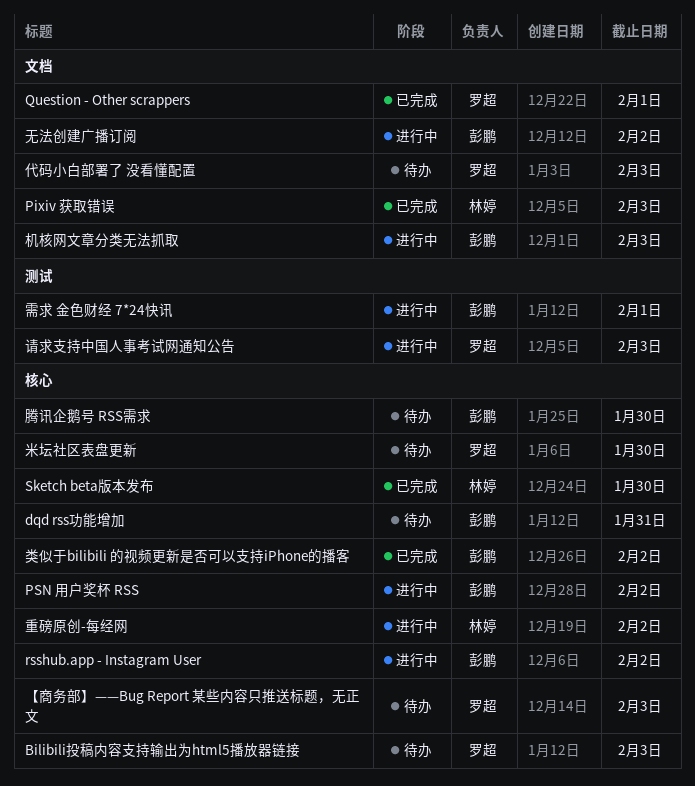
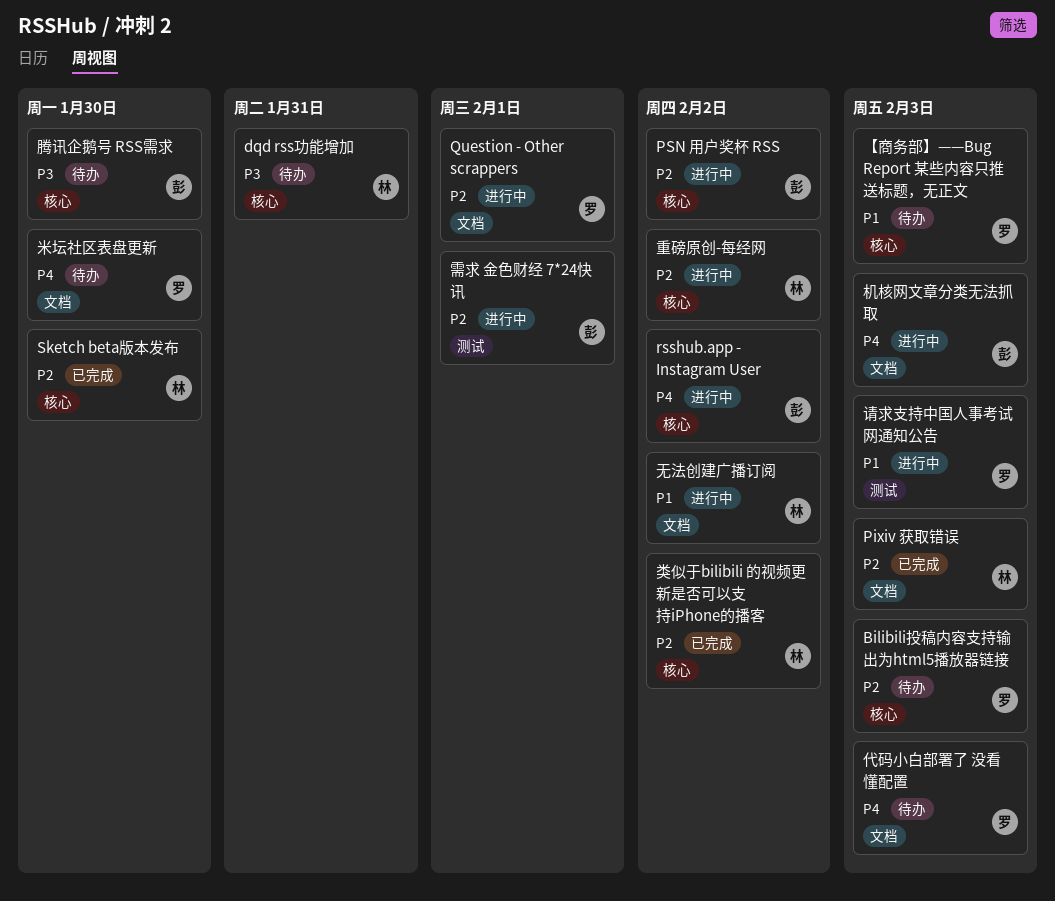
dqd rss功能增加, owner: 彭鹏 -> 林婷
Question - Other scrappers, status: 已完成 -> 进行中
无法创建广播订阅, owner: 彭鹏 -> 林婷
米坛社区表盘更新, label: 核心 -> 文档
类似于bilibili 的视频更新是否可以支持iPhone的播客, owner: 彭鹏 -> 林婷

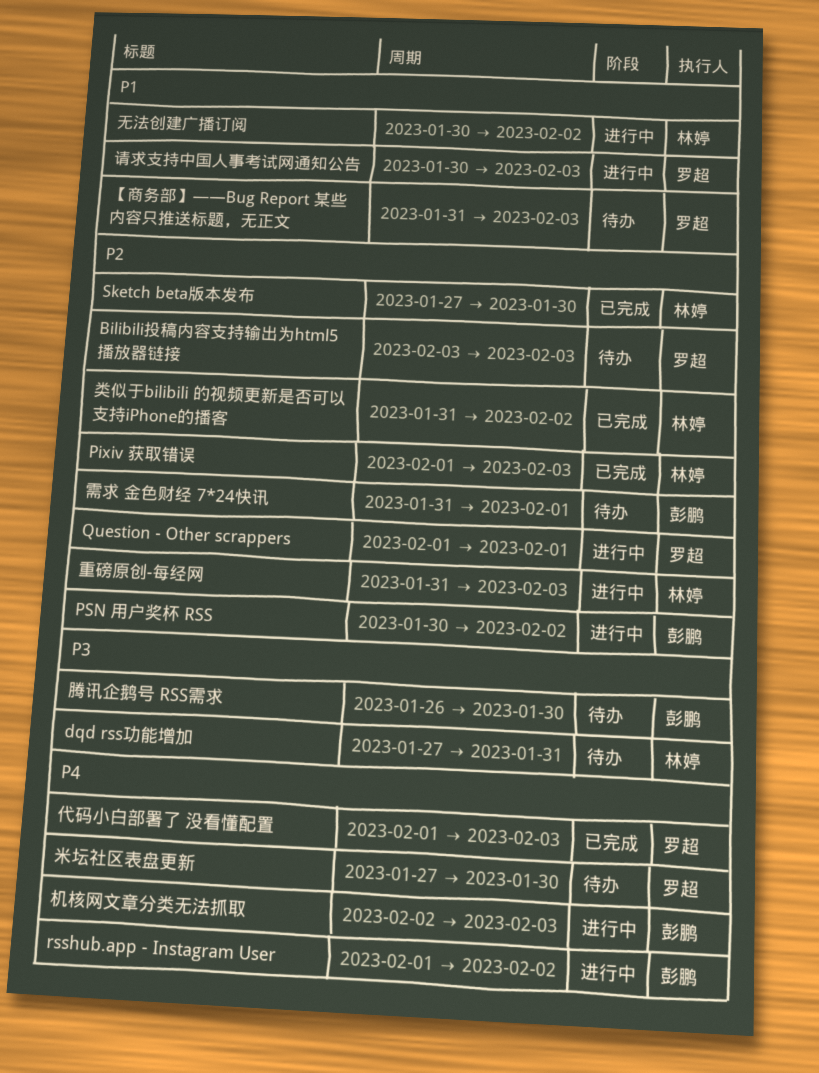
代码小白部署了 没看懂配置, status: 待办 -> 已完成
重磅原创-每经网, due: Feb 2 -> Feb 3
需求 金色财经 7*24快讯, status: 进行中 -> 待办

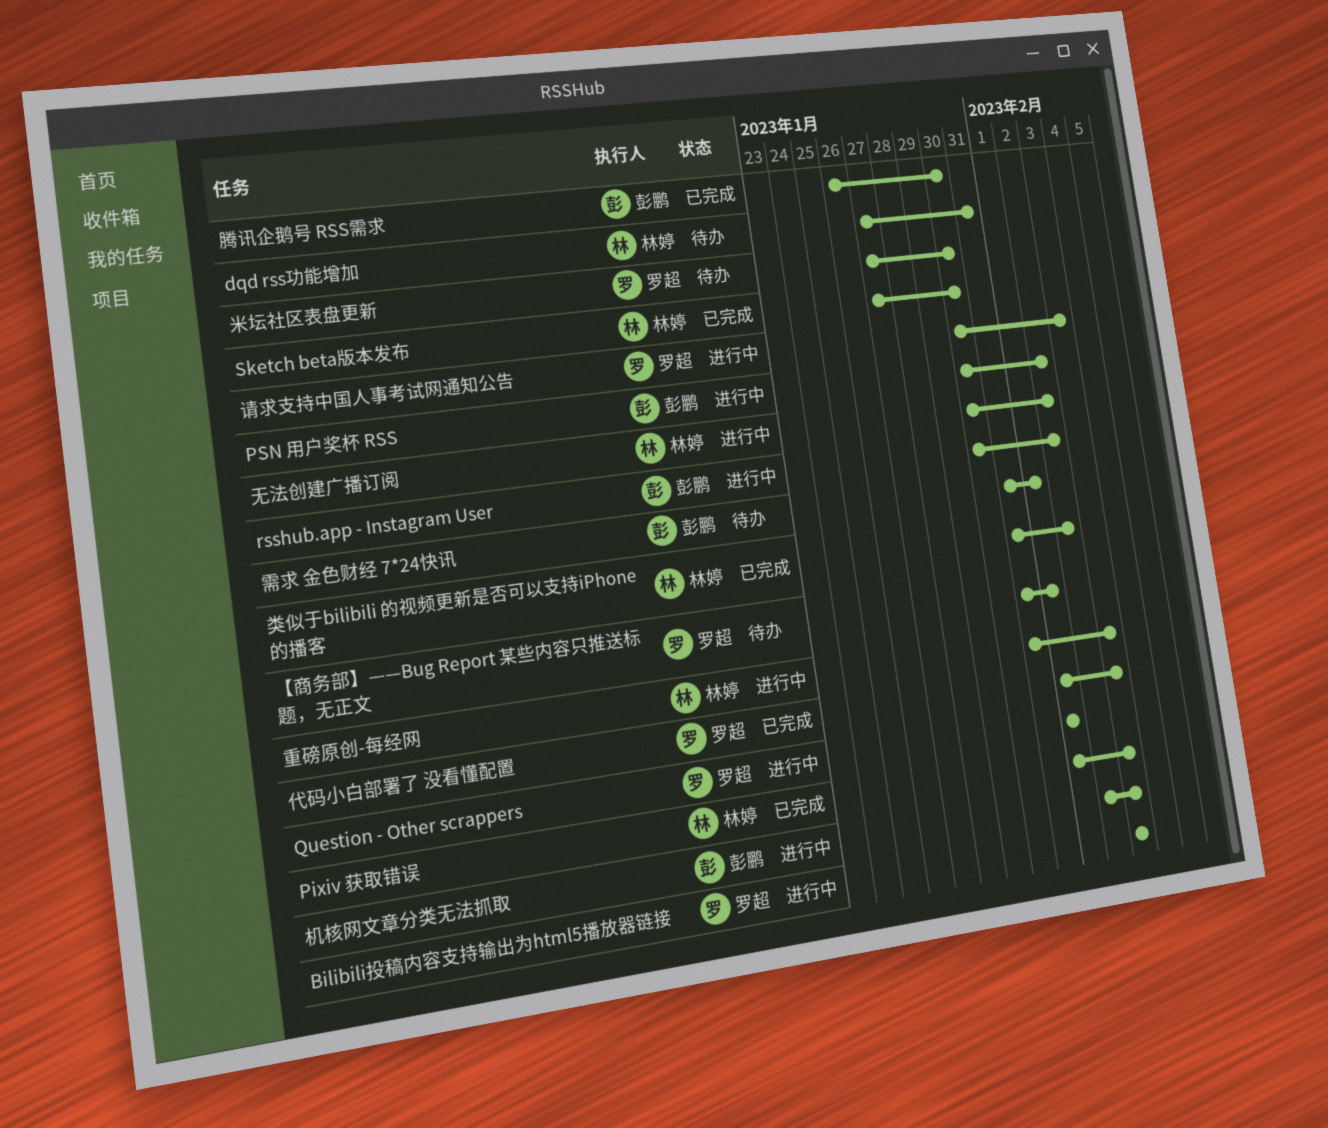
Bilibili投稿内容支持输出为html5播放器链接, status: 待办 -> 进行中
rsshub.app - Instagram User, start: Feb 1 -> Jan 30
【商务部】——Bug Report 某些内容只推送标题，无正文, due: Feb 3 -> Feb 1
腾讯企鹅号 RSS需求, status: 待办 -> 已完成

